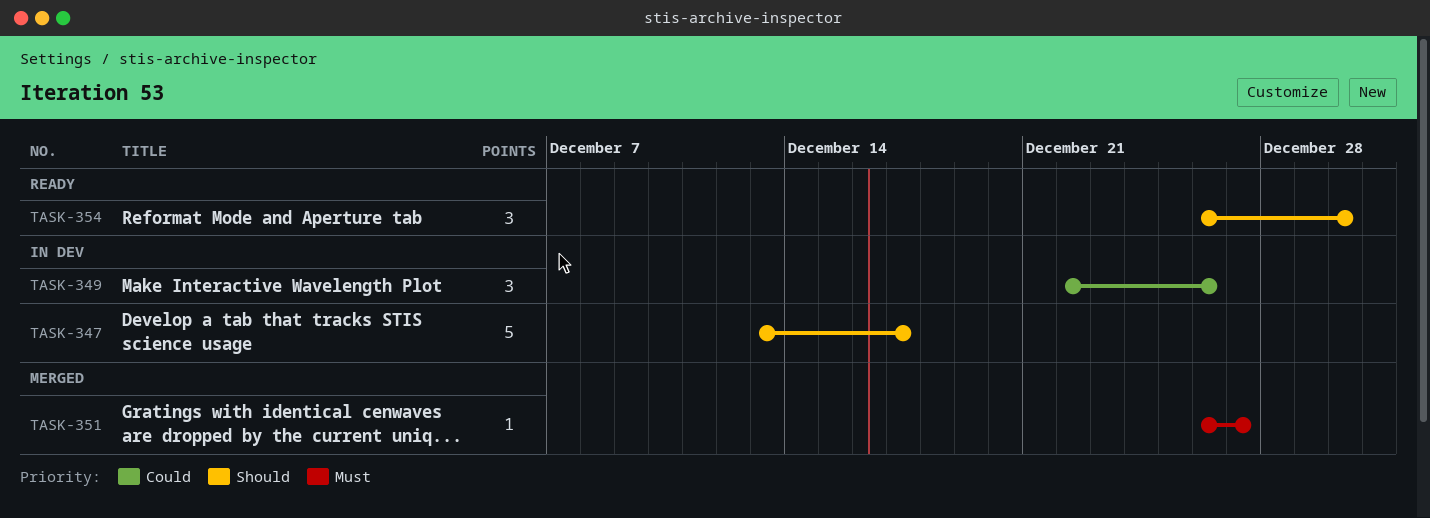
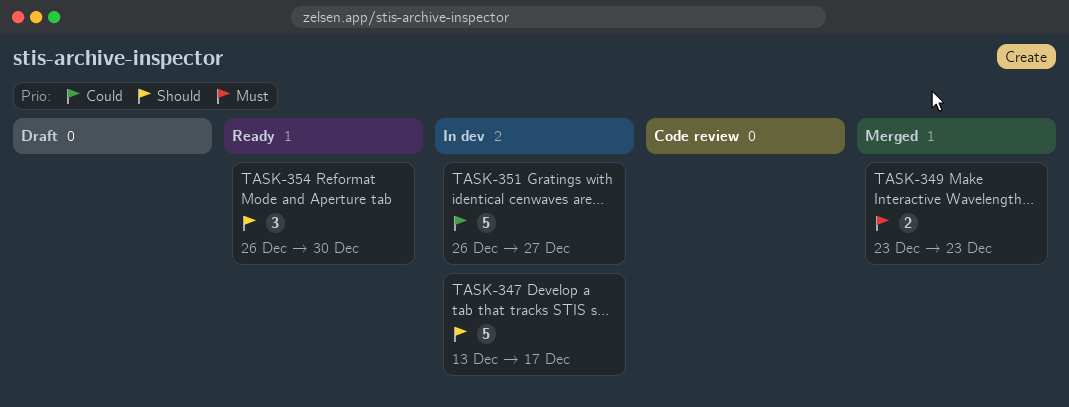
TASK-349, status: In dev -> Merged
TASK-349, priority: Could -> Must
TASK-349, estimate: 3 -> 2
TASK-349, start: Dec 22 -> Dec 23
TASK-349, due: Dec 26 -> Dec 23
TASK-351, status: Merged -> In dev
TASK-351, priority: Must -> Could
TASK-351, estimate: 1 -> 5

